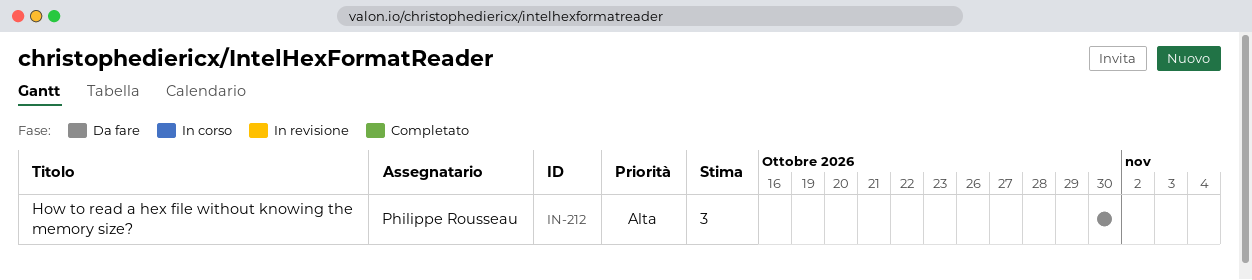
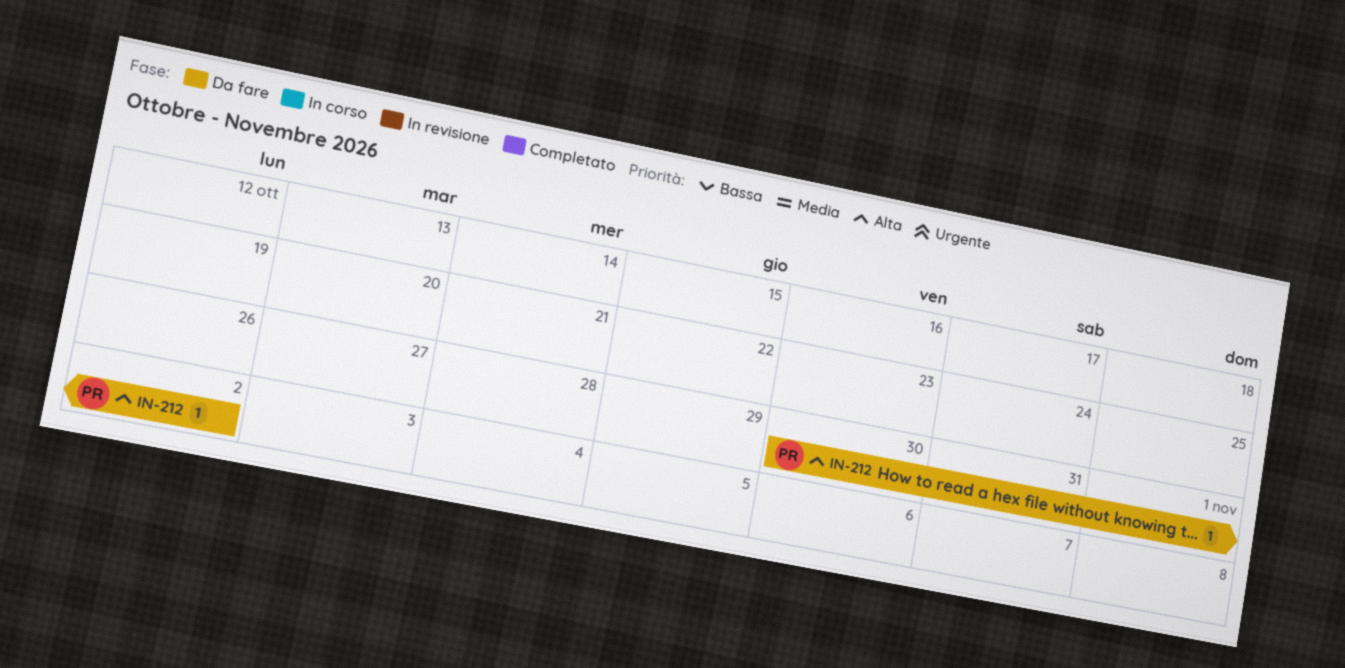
IN-212, estimate: 3 -> 1
IN-212, due: Oct 30 -> Nov 2

